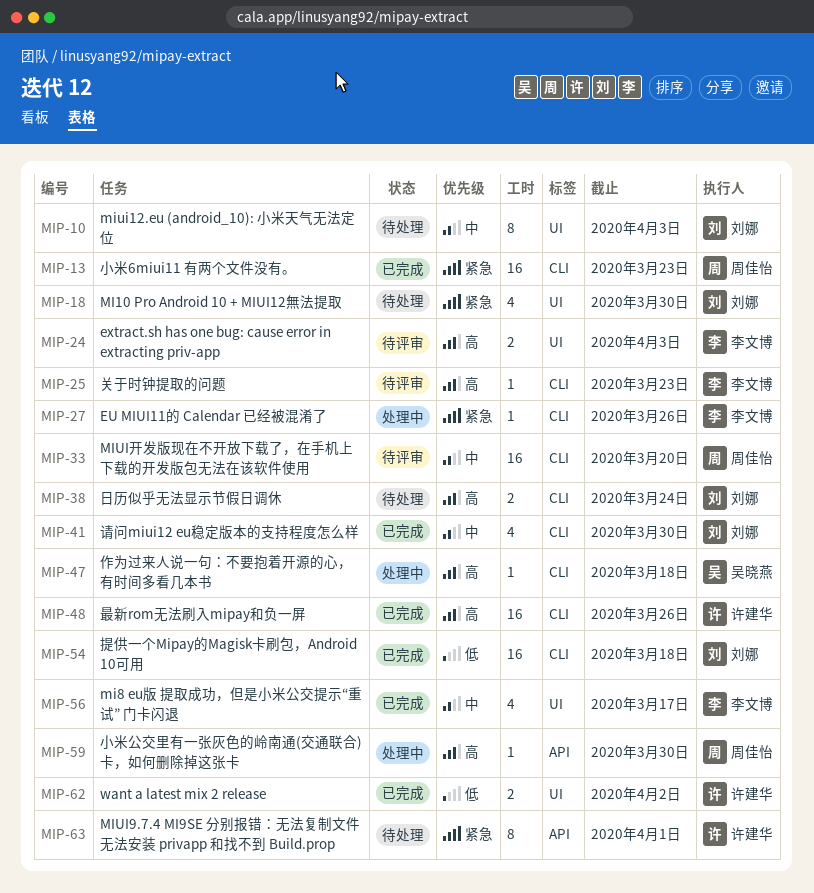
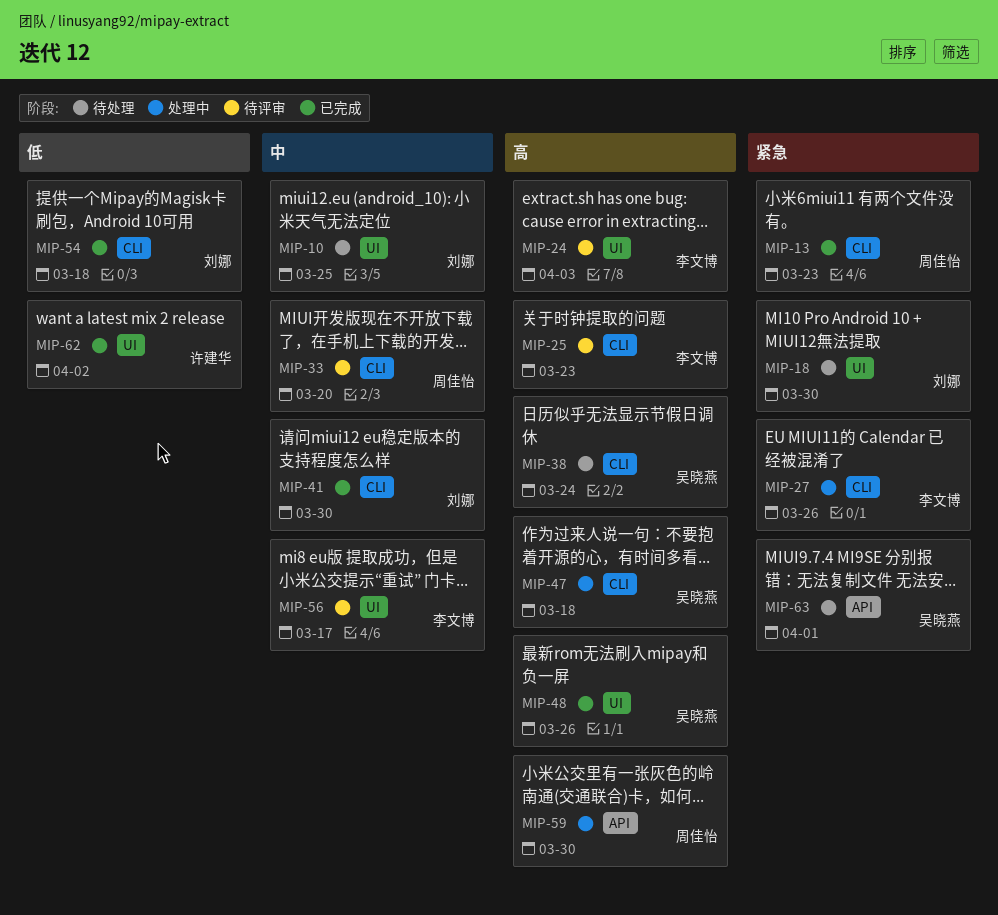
MIP-10, due: Apr 3 -> Mar 25
MIP-38, owner: 刘娜 -> 吴晓燕
MIP-48, owner: 许建华 -> 吴晓燕
MIP-48, label: CLI -> UI
MIP-56, status: 已完成 -> 待评审
MIP-63, owner: 许建华 -> 吴晓燕

